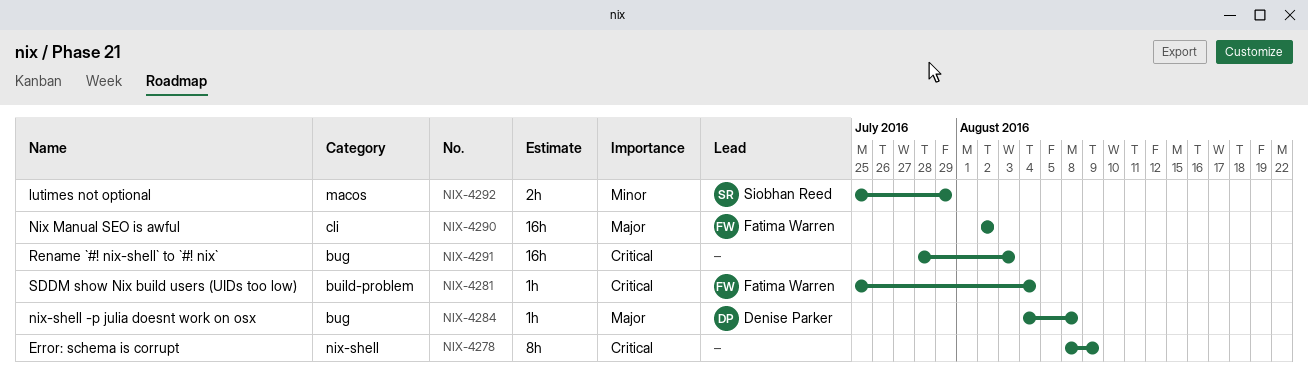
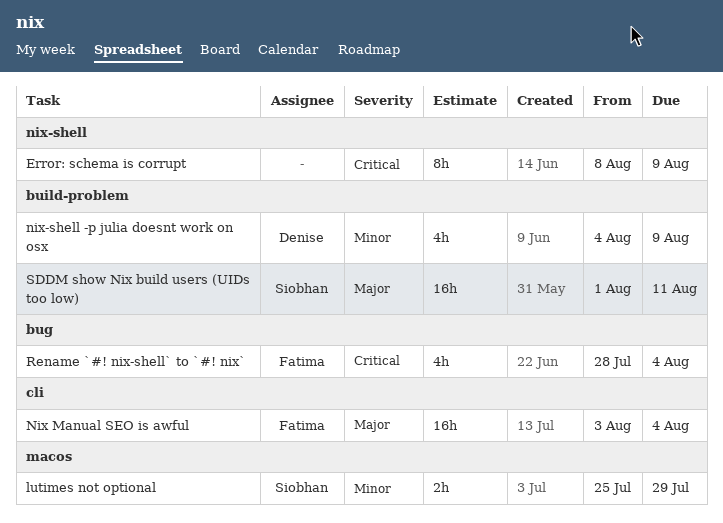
Nix Manual SEO is awful, start: Aug 2 -> Aug 3
Nix Manual SEO is awful, due: Aug 2 -> Aug 4
nix-shell -p julia doesnt work on osx, priority: Major -> Minor
nix-shell -p julia doesnt work on osx, label: bug -> build-problem
nix-shell -p julia doesnt work on osx, estimate: 1h -> 4h
nix-shell -p julia doesnt work on osx, due: Aug 8 -> Aug 9
Rename `#! nix-shell` to `#! nix`, owner: none -> Fatima Warren
Rename `#! nix-shell` to `#! nix`, estimate: 16h -> 4h
Rename `#! nix-shell` to `#! nix`, due: Aug 3 -> Aug 4
SDDM show Nix build users (UIDs too low), owner: Fatima Warren -> Siobhan Reed
SDDM show Nix build users (UIDs too low), priority: Critical -> Major
SDDM show Nix build users (UIDs too low), estimate: 1h -> 16h
SDDM show Nix build users (UIDs too low), start: Jul 25 -> Aug 1
SDDM show Nix build users (UIDs too low), due: Aug 4 -> Aug 11

